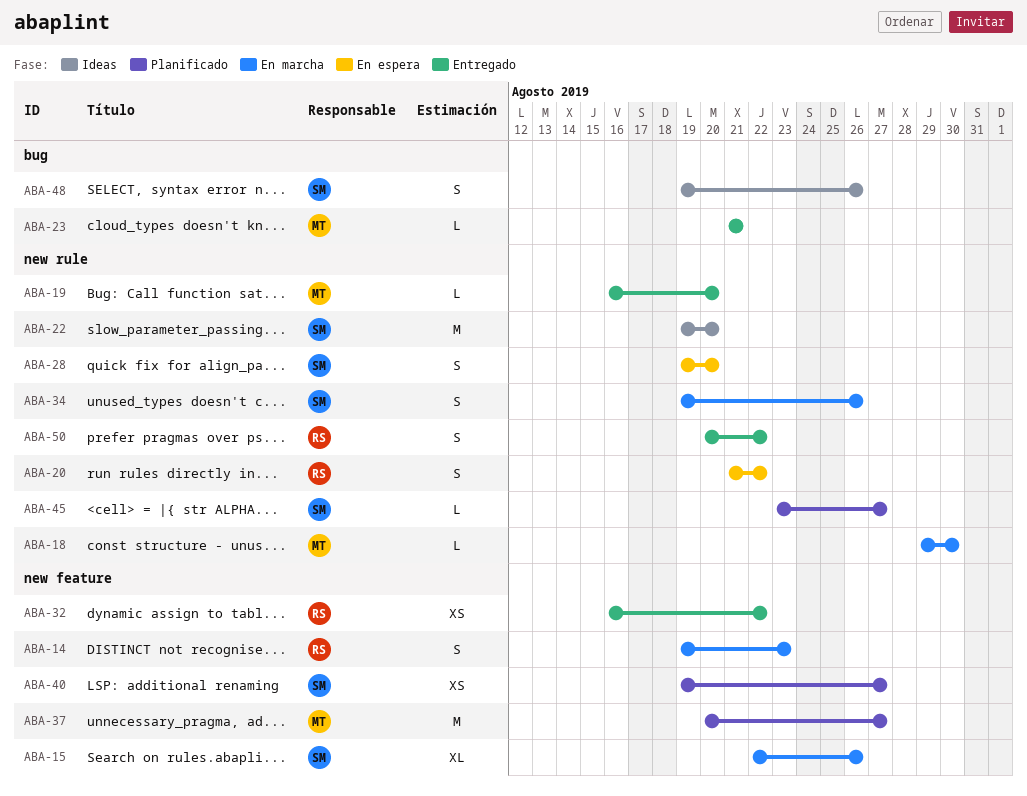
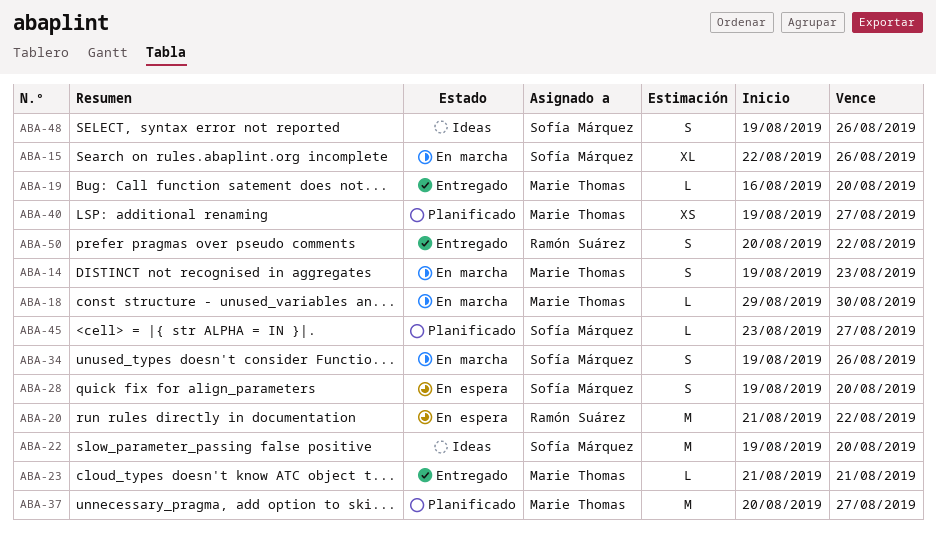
ABA-14, owner: Ramón Suárez -> Marie Thomas
ABA-20, estimate: S -> M
ABA-32: present -> none
ABA-40, owner: Sofía Márquez -> Marie Thomas

